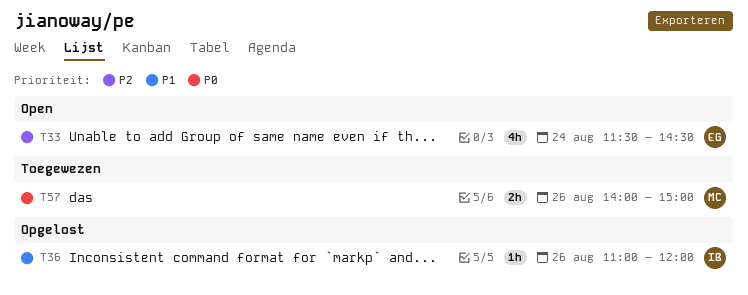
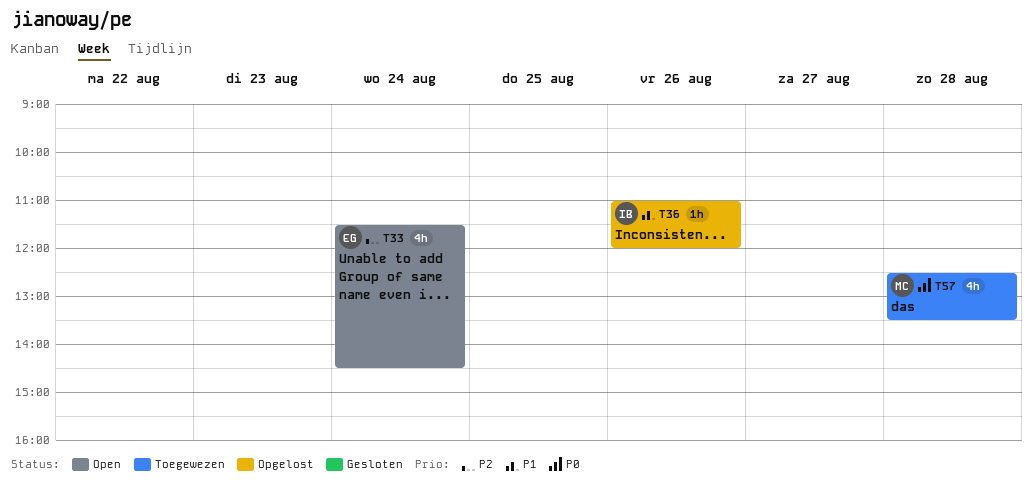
T57, estimate: 2h -> 4h
T57, day: Aug 26 -> Aug 28
T57, begins: 14:00 -> 12:30
T57, ends: 15:00 -> 13:30

